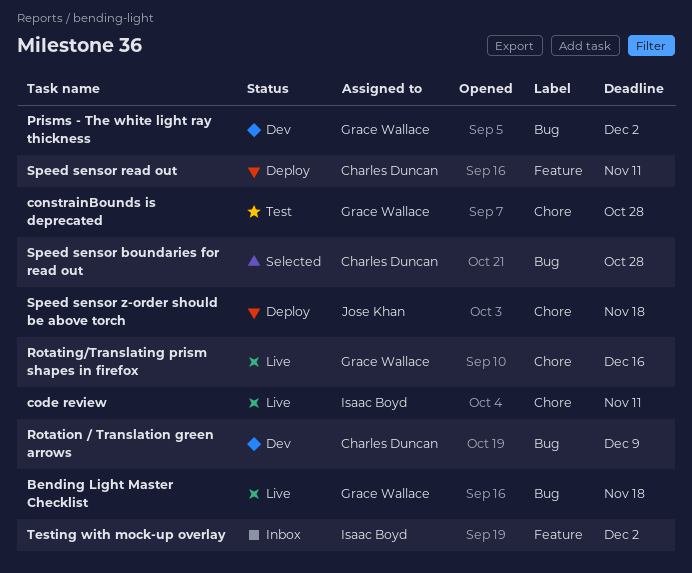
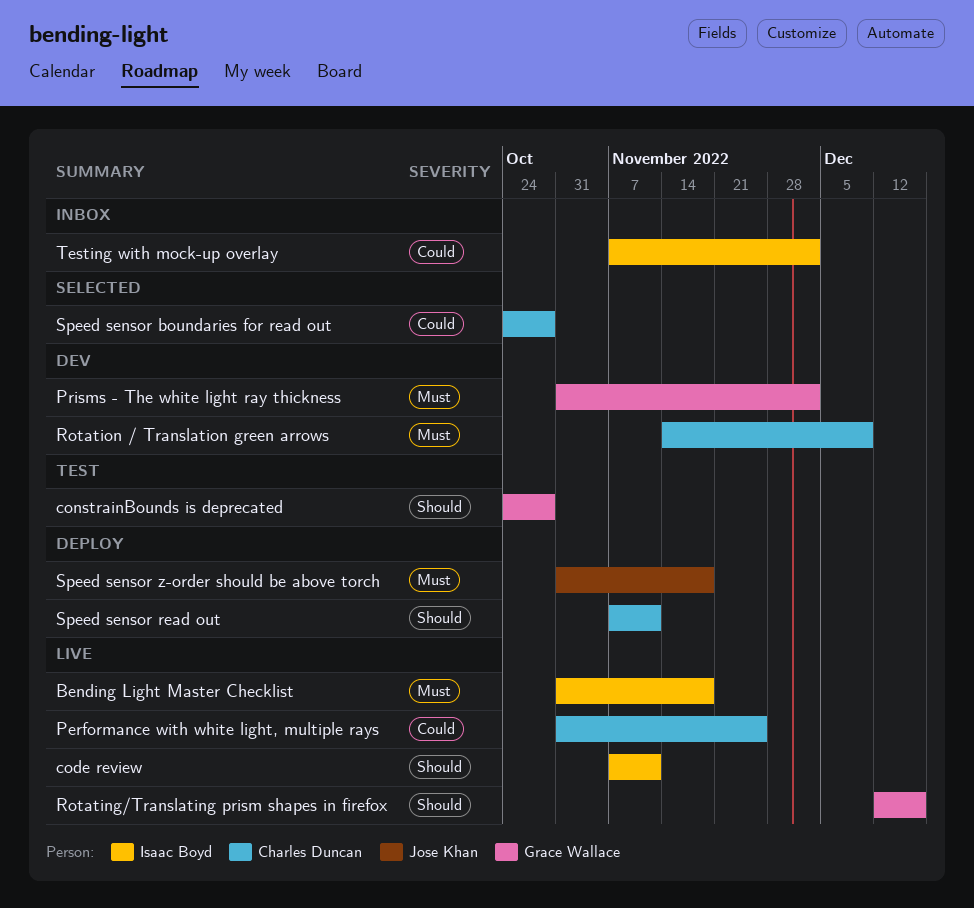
Bending Light Master Checklist, owner: Grace Wallace -> Isaac Boyd
Performance with white light, multiple rays: none -> present

